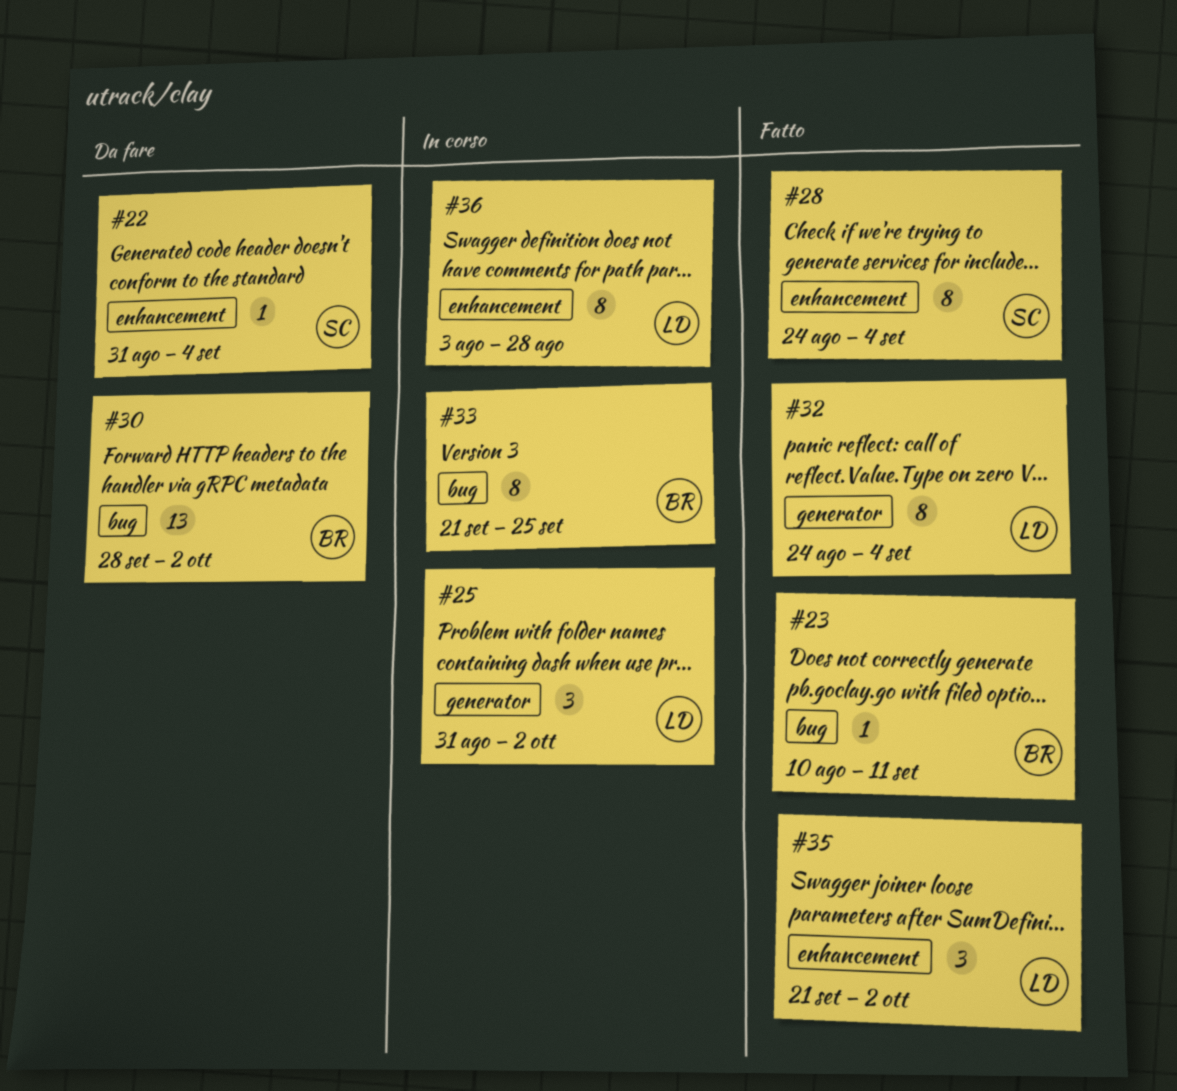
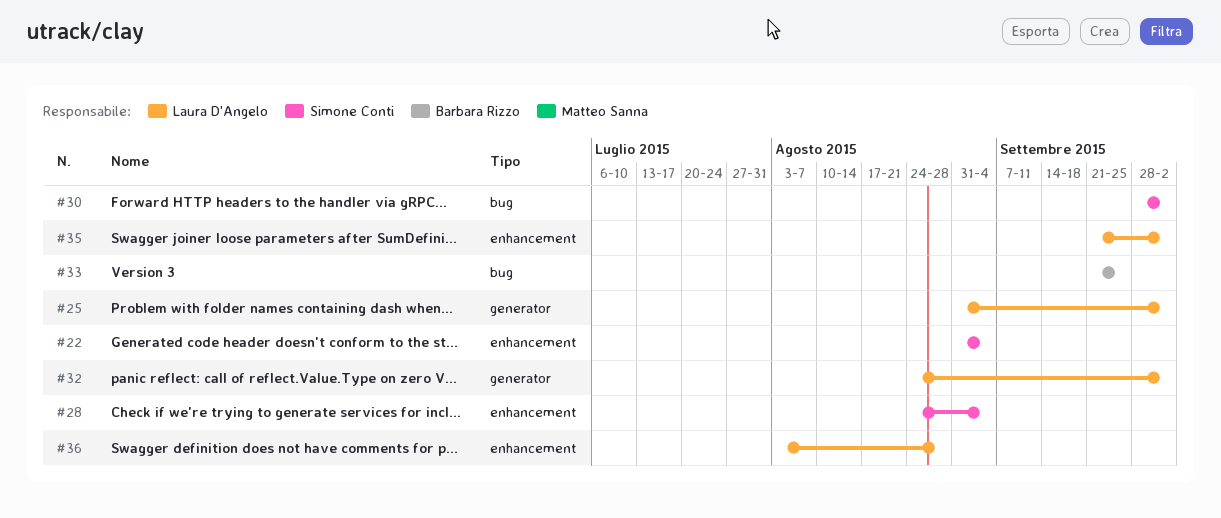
#23: present -> none
#30, owner: Barbara Rizzo -> Simone Conti
#32, due: Sep 4 -> Oct 2

